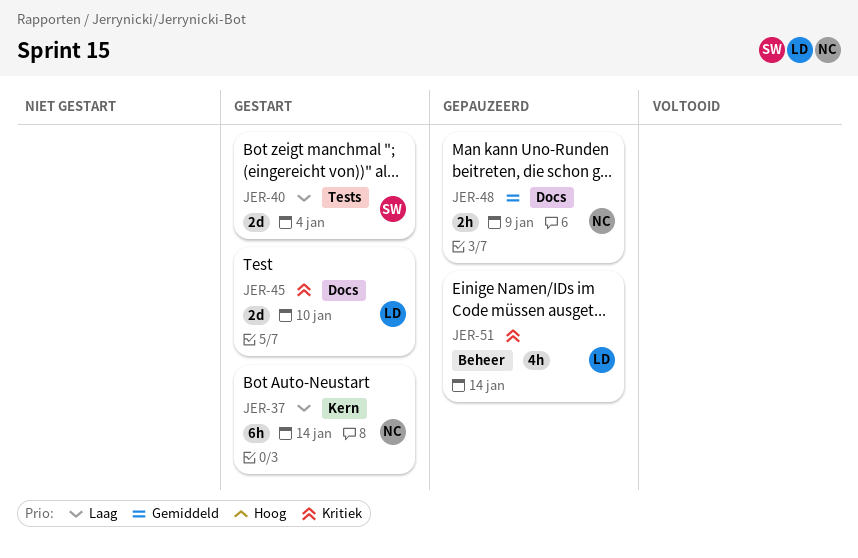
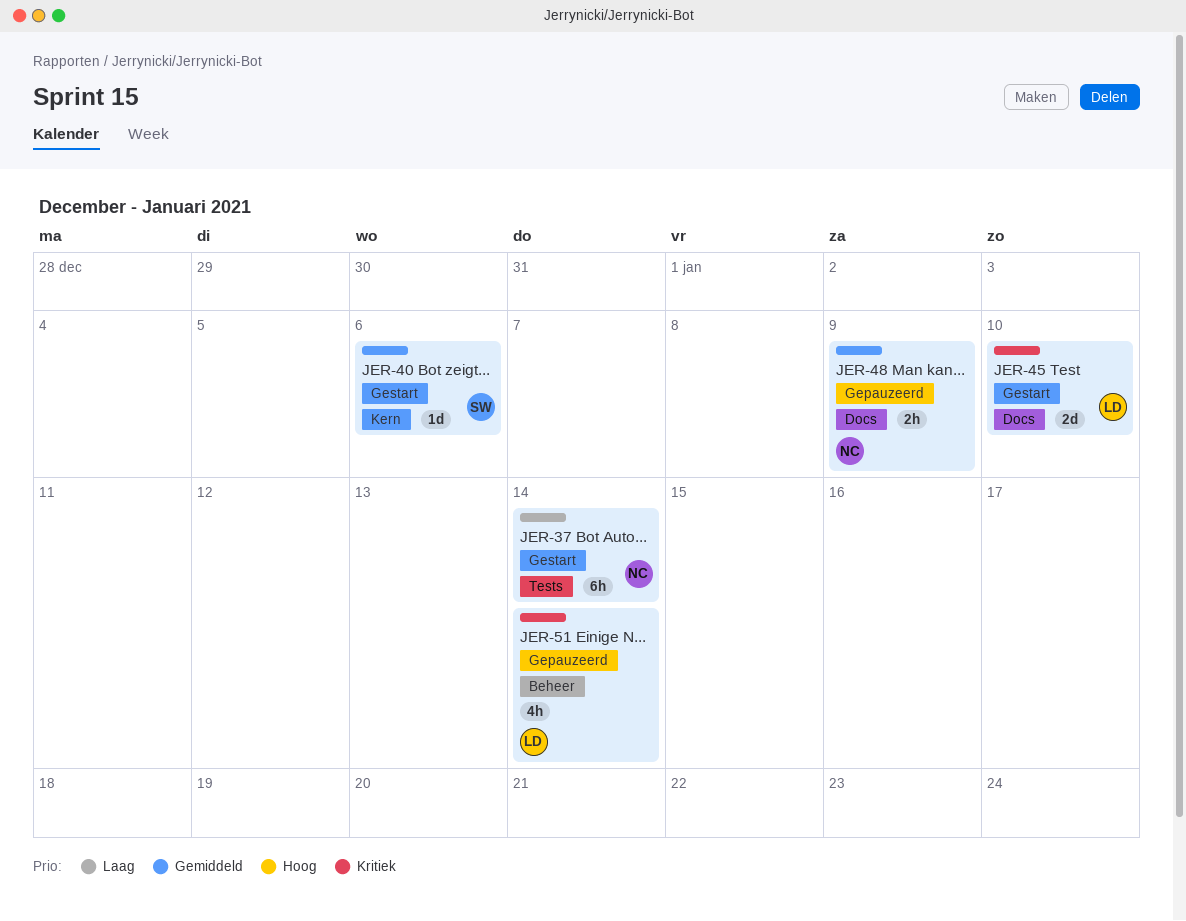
JER-37, label: Kern -> Tests
JER-40, priority: Laag -> Gemiddeld
JER-40, label: Tests -> Kern
JER-40, estimate: 2d -> 1d
JER-40, due: Jan 4 -> Jan 6

